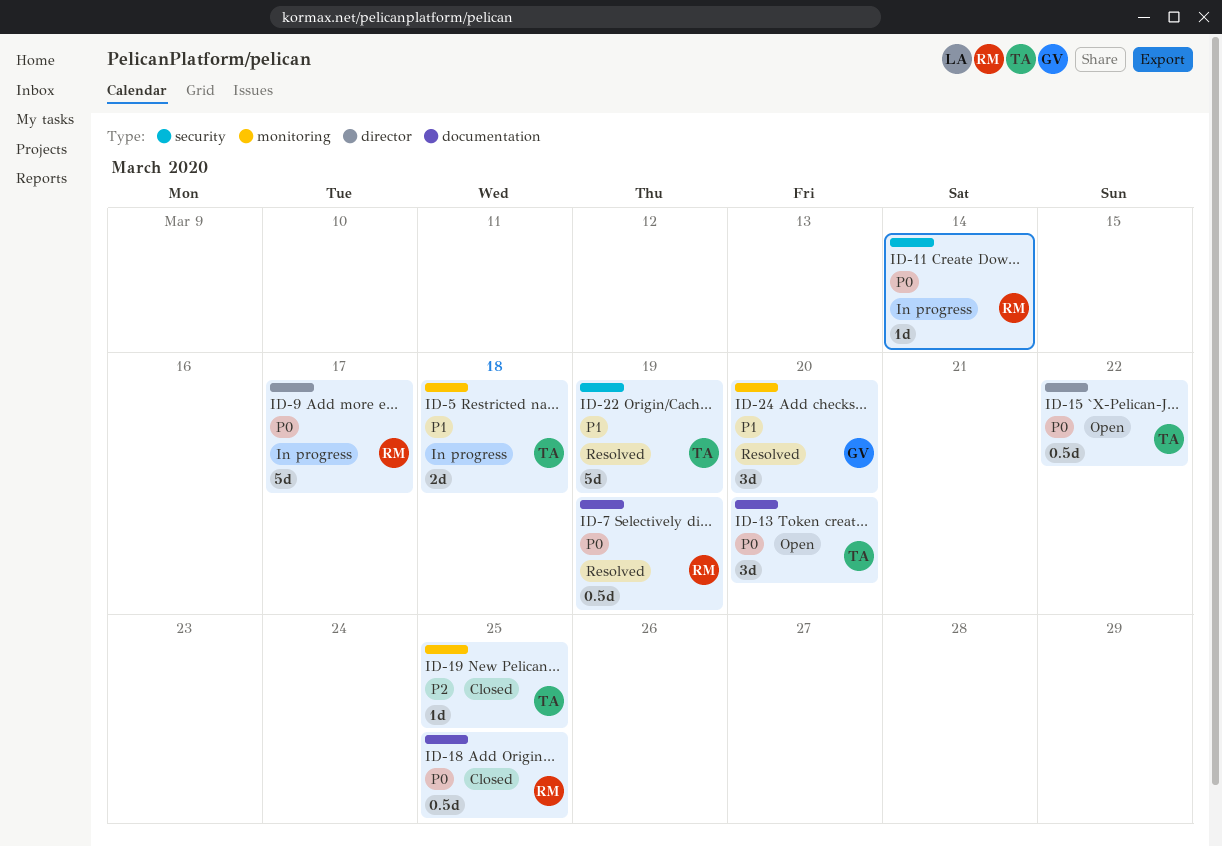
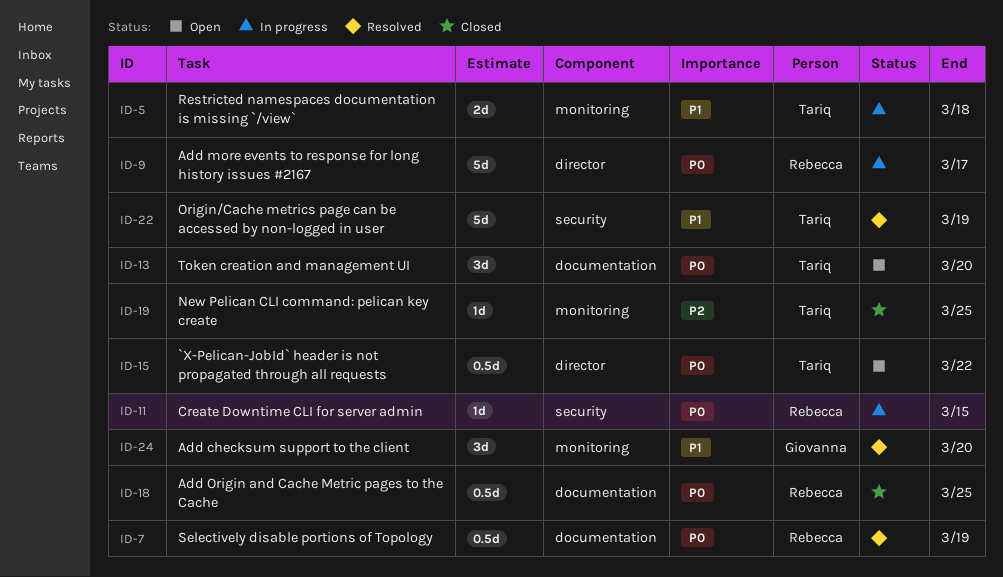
ID-11, due: Mar 14 -> Mar 15

